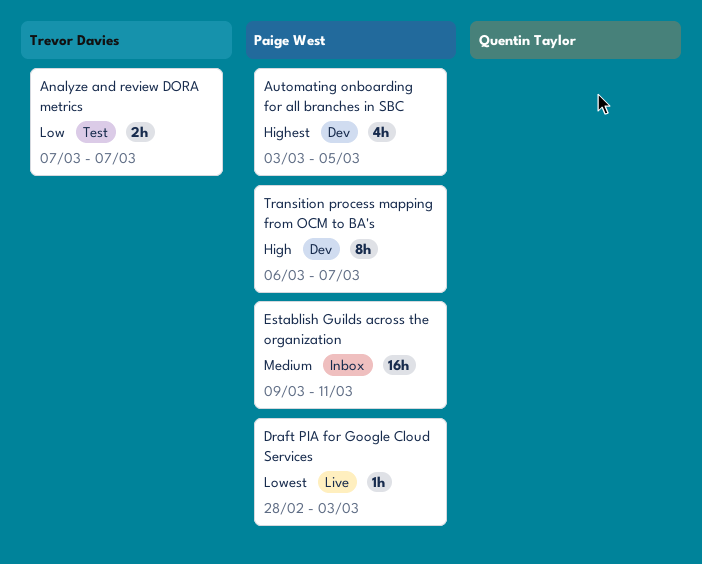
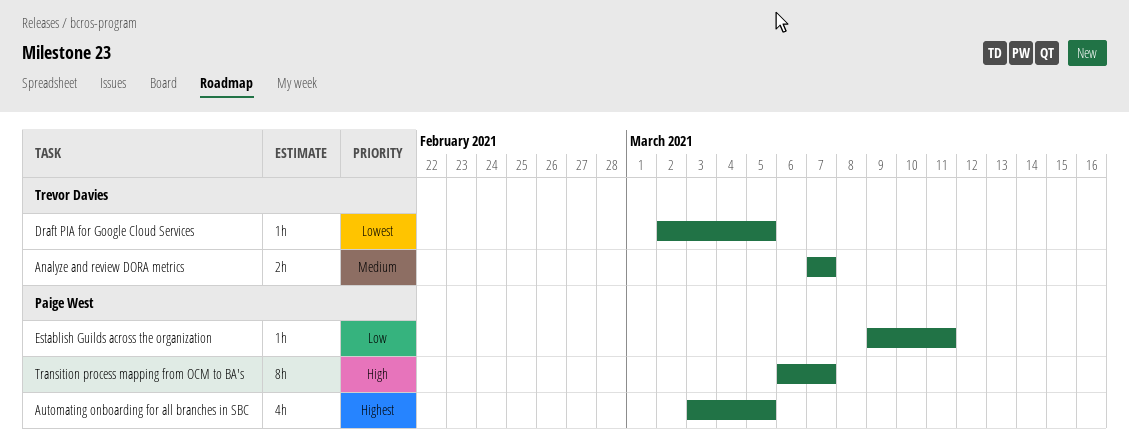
Analyze and review DORA metrics, priority: Low -> Medium
Draft PIA for Google Cloud Services, owner: Paige West -> Trevor Davies
Draft PIA for Google Cloud Services, start: Feb 28 -> Mar 2
Draft PIA for Google Cloud Services, due: Mar 3 -> Mar 5
Establish Guilds across the organization, priority: Medium -> Low
Establish Guilds across the organization, estimate: 16h -> 1h

